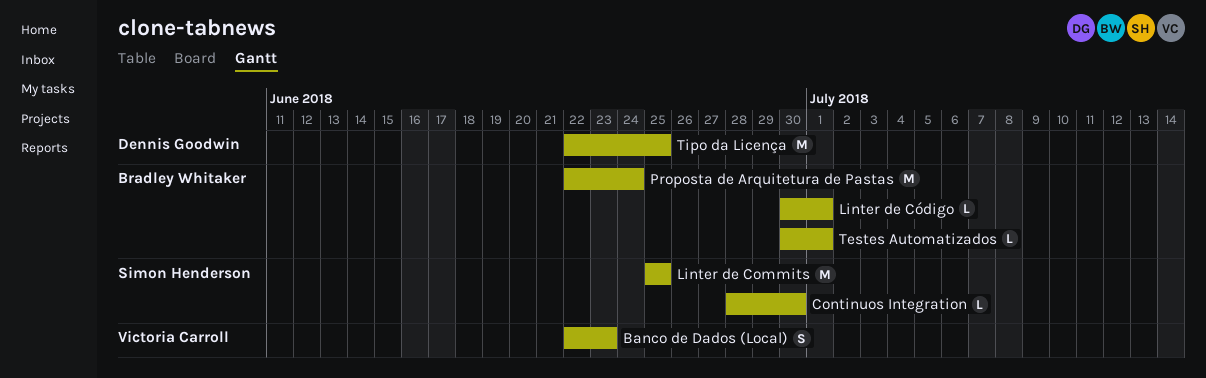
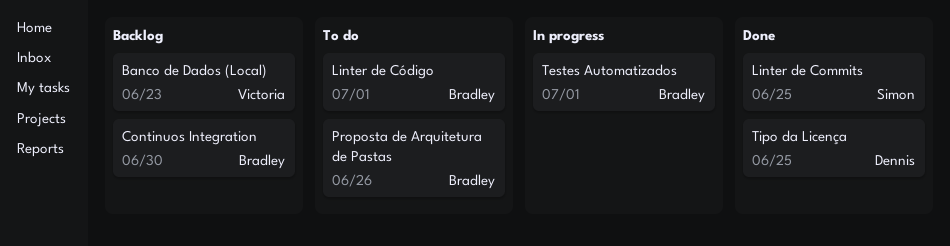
Continuos Integration, owner: Simon Henderson -> Bradley Whitaker
Proposta de Arquitetura de Pastas, due: Jun 24 -> Jun 26

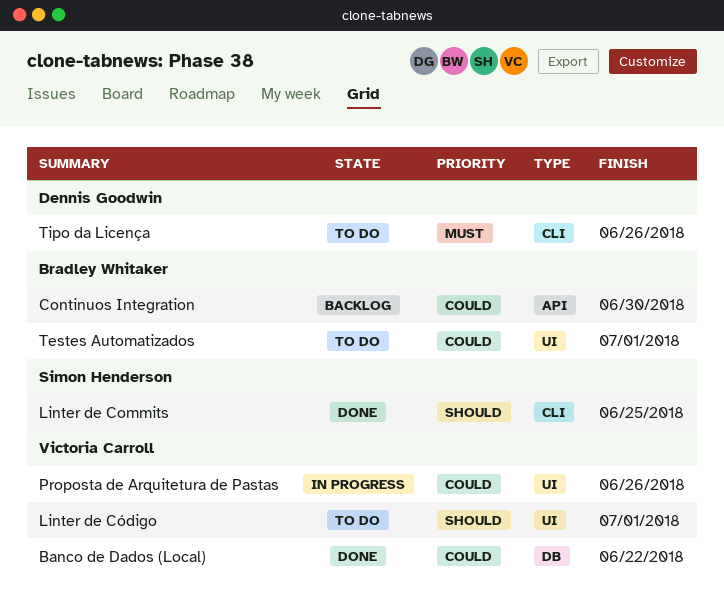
Banco de Dados (Local), status: Backlog -> Done
Banco de Dados (Local), due: Jun 23 -> Jun 22
Linter de Código, owner: Bradley Whitaker -> Victoria Carroll
Proposta de Arquitetura de Pastas, status: To do -> In progress
Proposta de Arquitetura de Pastas, owner: Bradley Whitaker -> Victoria Carroll
Testes Automatizados, status: In progress -> To do
Tipo da Licença, status: Done -> To do
Tipo da Licença, due: Jun 25 -> Jun 26

